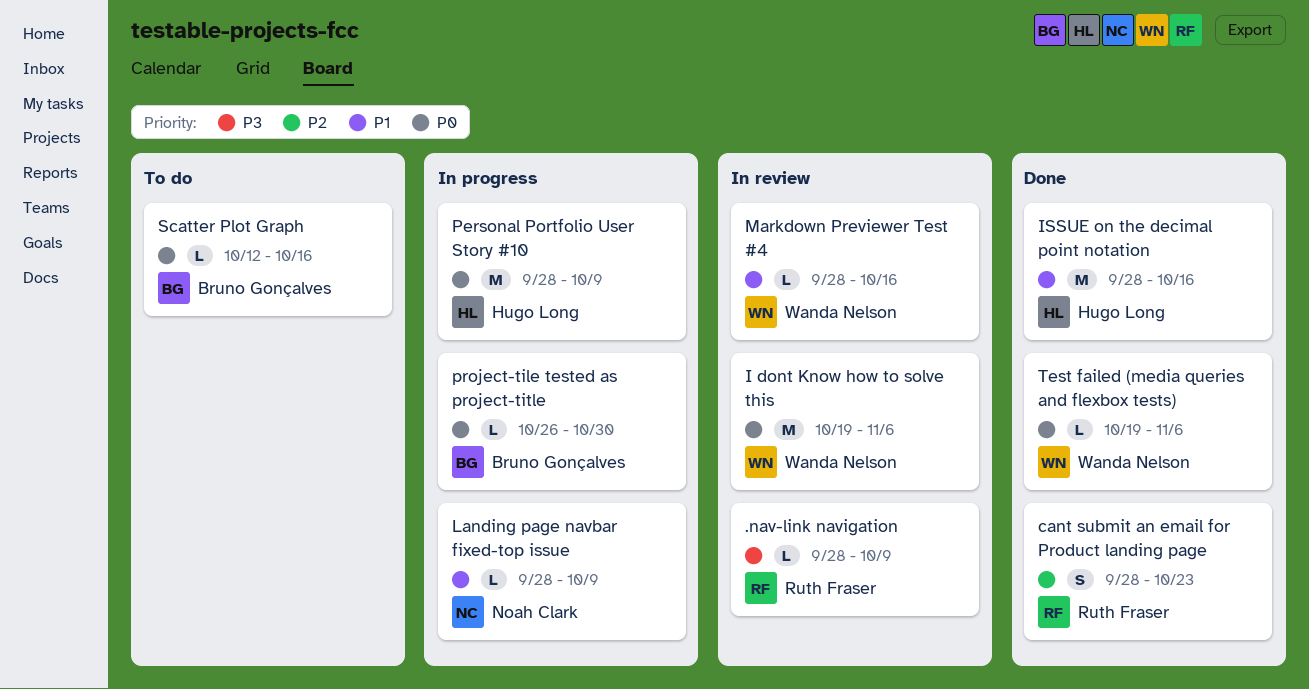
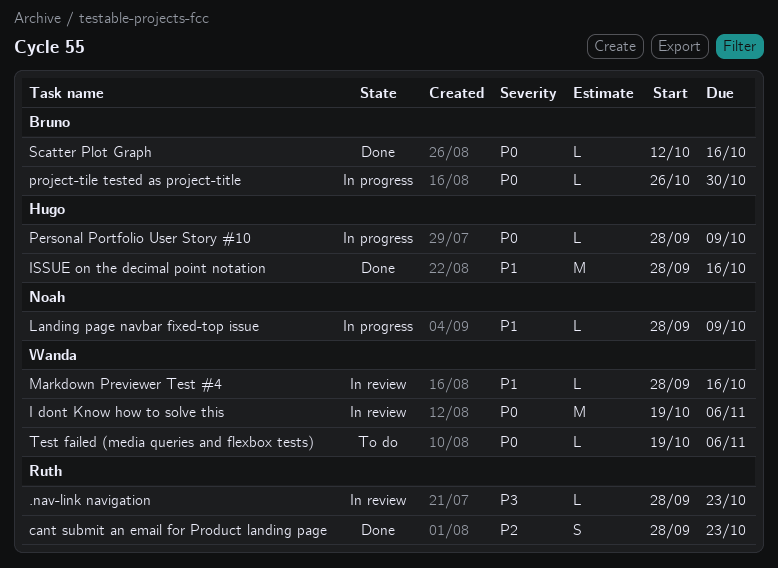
.nav-link navigation, due: Oct 9 -> Oct 23
Personal Portfolio User Story #10, estimate: M -> L
Scatter Plot Graph, status: To do -> Done
Test failed (media queries and flexbox tests), status: Done -> To do

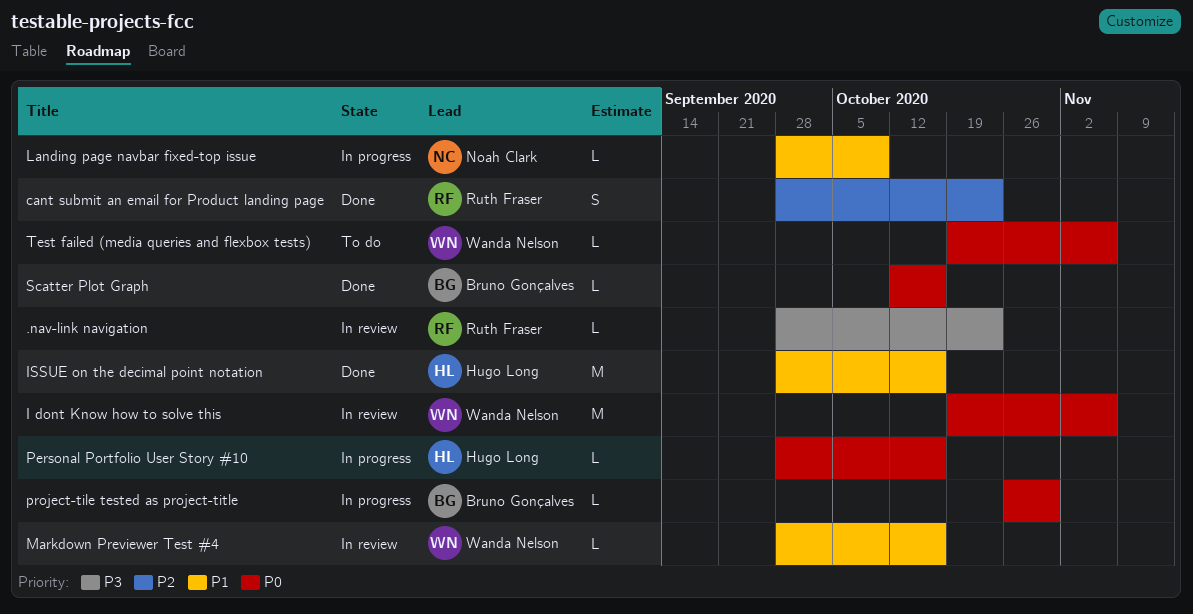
Personal Portfolio User Story #10, due: Oct 9 -> Oct 16

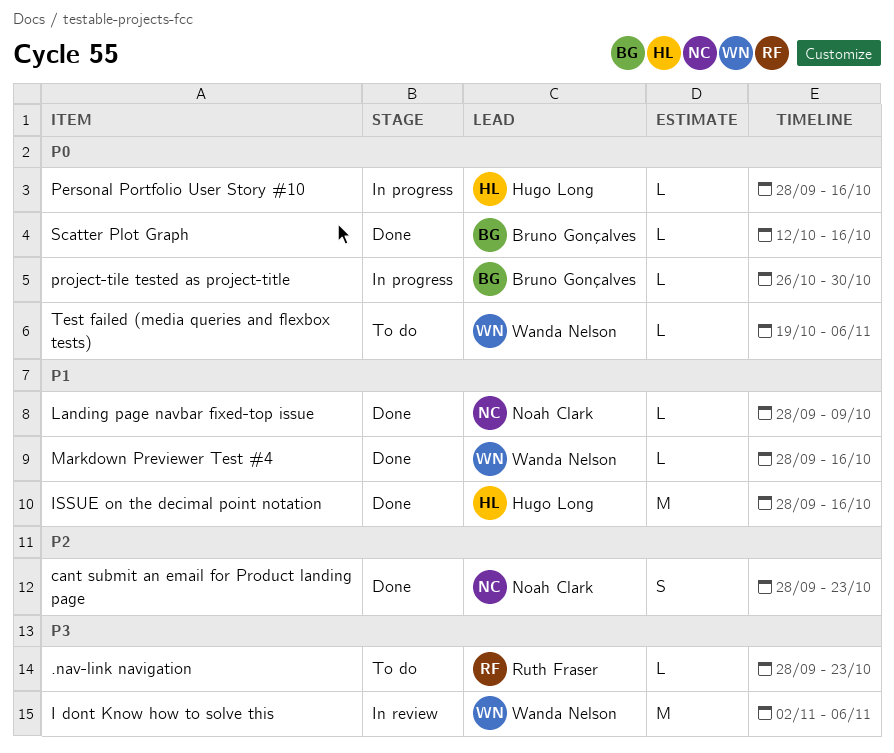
.nav-link navigation, status: In review -> To do
cant submit an email for Product landing page, owner: Ruth Fraser -> Noah Clark
I dont Know how to solve this, priority: P0 -> P3
I dont Know how to solve this, start: Oct 19 -> Nov 2
Landing page navbar fixed-top issue, status: In progress -> Done
Markdown Previewer Test #4, status: In review -> Done

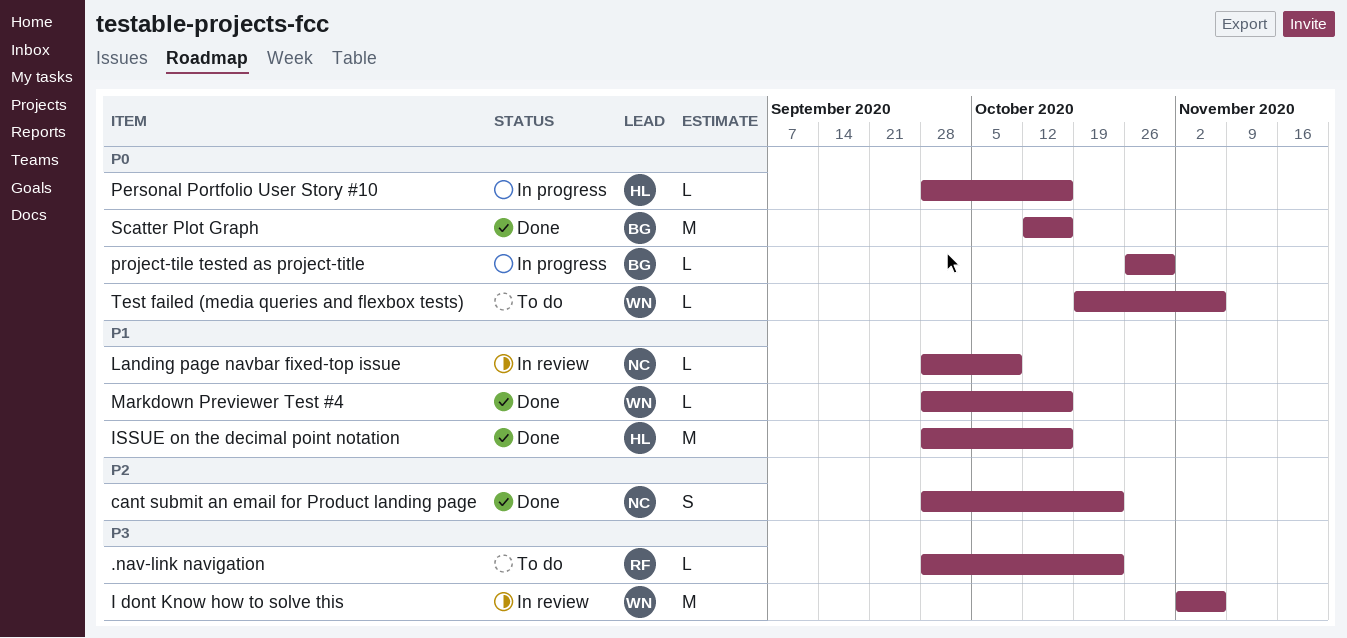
Landing page navbar fixed-top issue, status: Done -> In review
Scatter Plot Graph, estimate: L -> M

